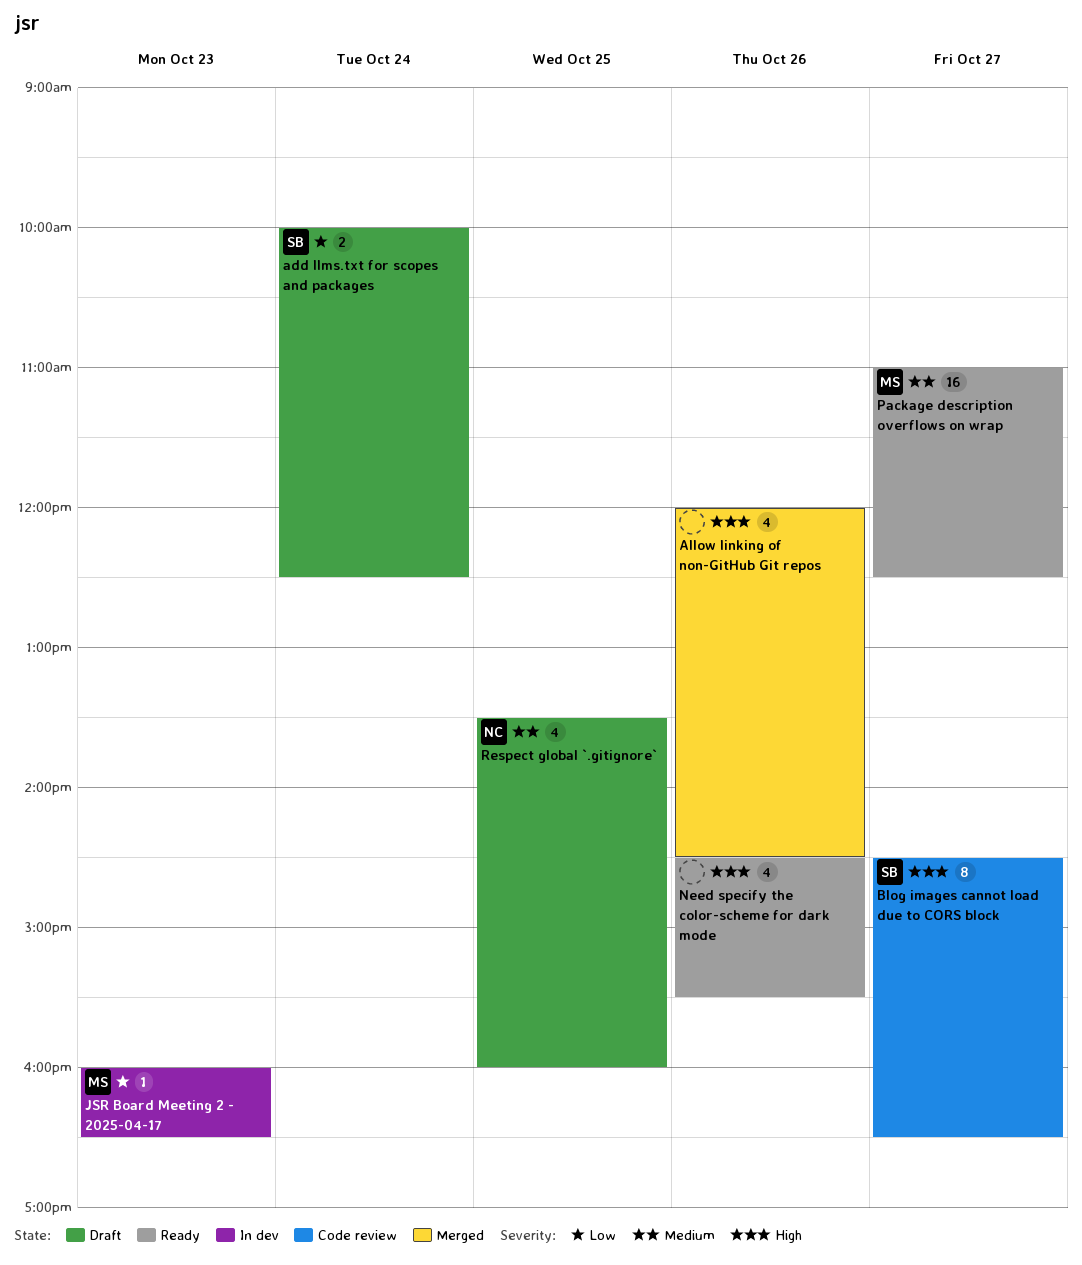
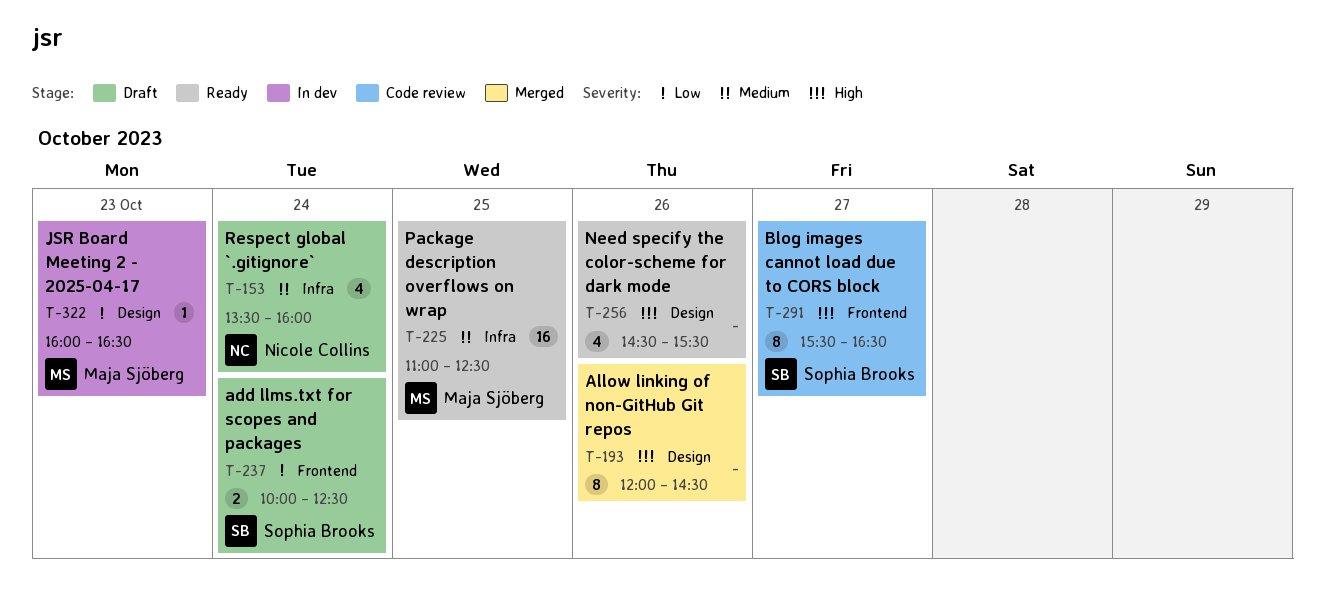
Allow linking of non-GitHub Git repos, estimate: 4 -> 8
Blog images cannot load due to CORS block, begins: 14:30 -> 15:30
Package description overflows on wrap, day: Oct 27 -> Oct 25
Respect global `.gitignore`, day: Oct 25 -> Oct 24

